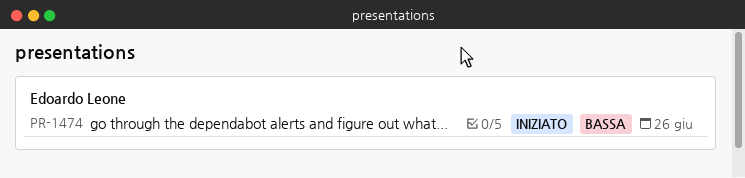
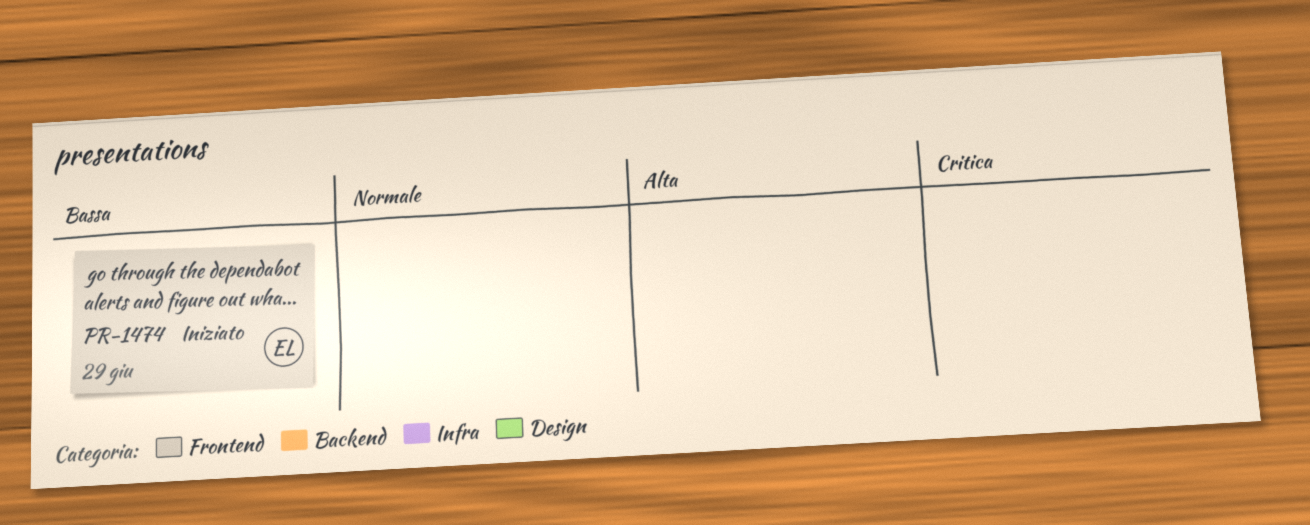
PR-1474, due: Jun 26 -> Jun 29

